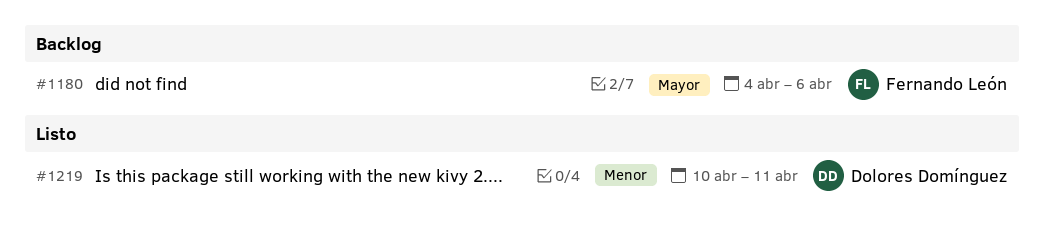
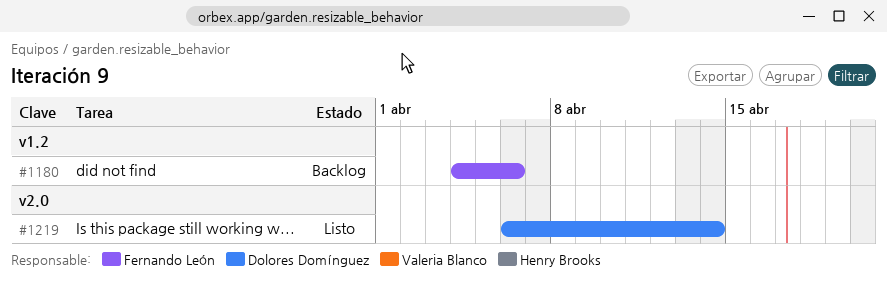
#1219, start: Apr 10 -> Apr 6
#1219, due: Apr 11 -> Apr 14

